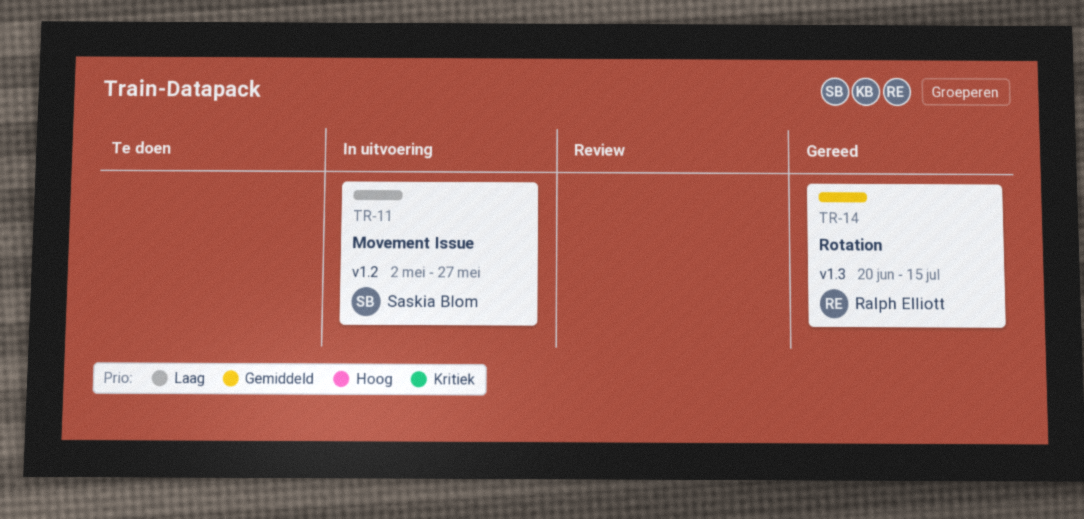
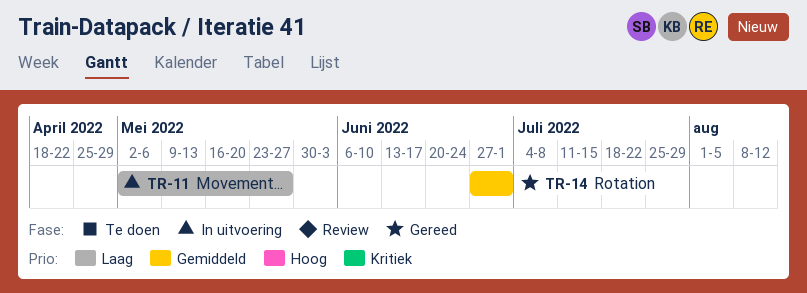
TR-14, start: Jun 20 -> Jun 27
TR-14, due: Jul 15 -> Jul 1

